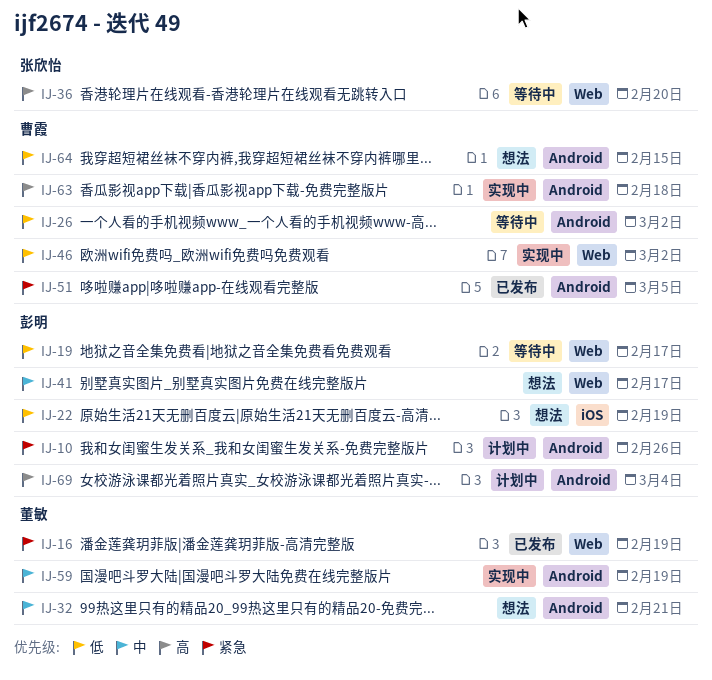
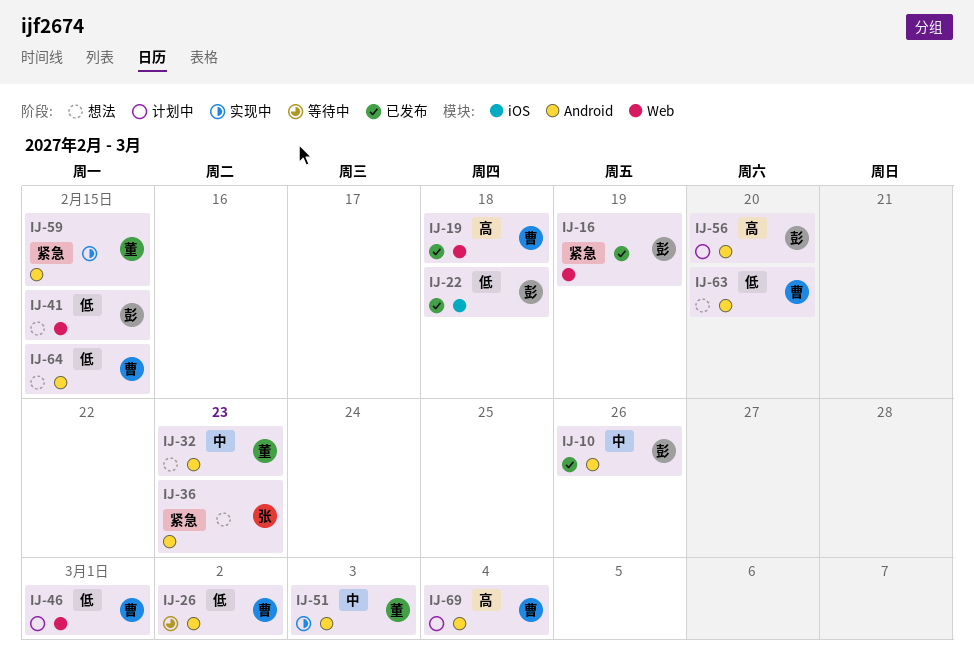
IJ-10, status: 计划中 -> 已发布
IJ-10, priority: 紧急 -> 中
IJ-16, owner: 董敏 -> 彭明
IJ-19, status: 等待中 -> 已发布
IJ-19, owner: 彭明 -> 曹霞
IJ-19, priority: 低 -> 高
IJ-19, due: Feb 17 -> Feb 18
IJ-22, status: 想法 -> 已发布
IJ-22, due: Feb 19 -> Feb 18
IJ-32, due: Feb 21 -> Feb 23
IJ-36, status: 等待中 -> 想法
IJ-36, priority: 高 -> 紧急
IJ-36, label: Web -> Android
IJ-36, due: Feb 20 -> Feb 23
IJ-41, priority: 中 -> 低
IJ-41, due: Feb 17 -> Feb 15
IJ-46, status: 实现中 -> 计划中
IJ-46, due: Mar 2 -> Mar 1
IJ-51, status: 已发布 -> 实现中
IJ-51, owner: 曹霞 -> 董敏
IJ-51, priority: 紧急 -> 中
IJ-51, due: Mar 5 -> Mar 3
IJ-56: none -> present
IJ-59, priority: 中 -> 紧急
IJ-59, due: Feb 19 -> Feb 15
IJ-63, status: 实现中 -> 想法
IJ-63, priority: 高 -> 低
IJ-63, due: Feb 18 -> Feb 20
IJ-69, owner: 彭明 -> 曹霞

